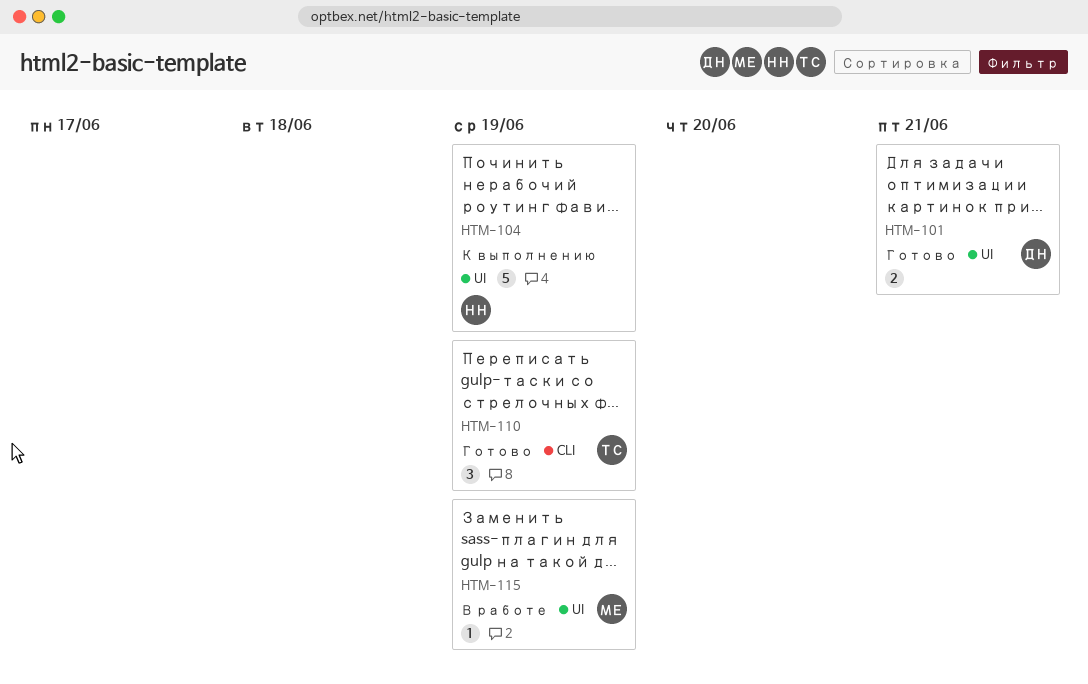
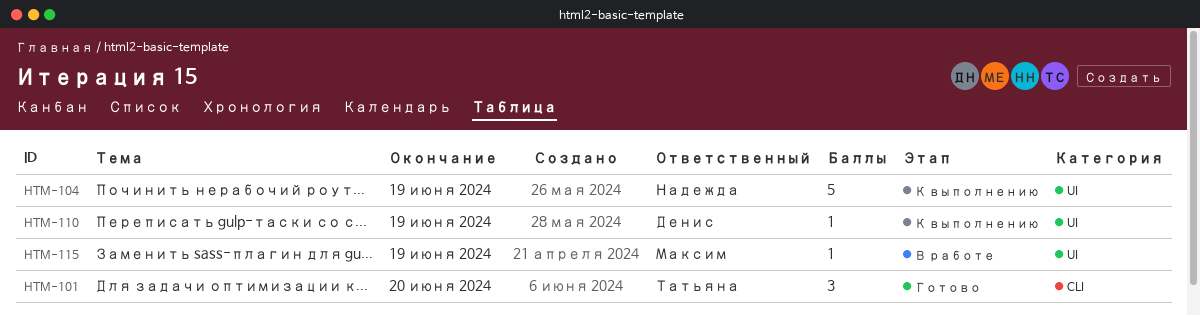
HTM-101, owner: Денис -> Татьяна
HTM-101, label: UI -> CLI
HTM-101, estimate: 2 -> 3
HTM-101, due: Jun 21 -> Jun 20
HTM-110, status: Готово -> К выполнению
HTM-110, owner: Татьяна -> Денис
HTM-110, label: CLI -> UI
HTM-110, estimate: 3 -> 1

